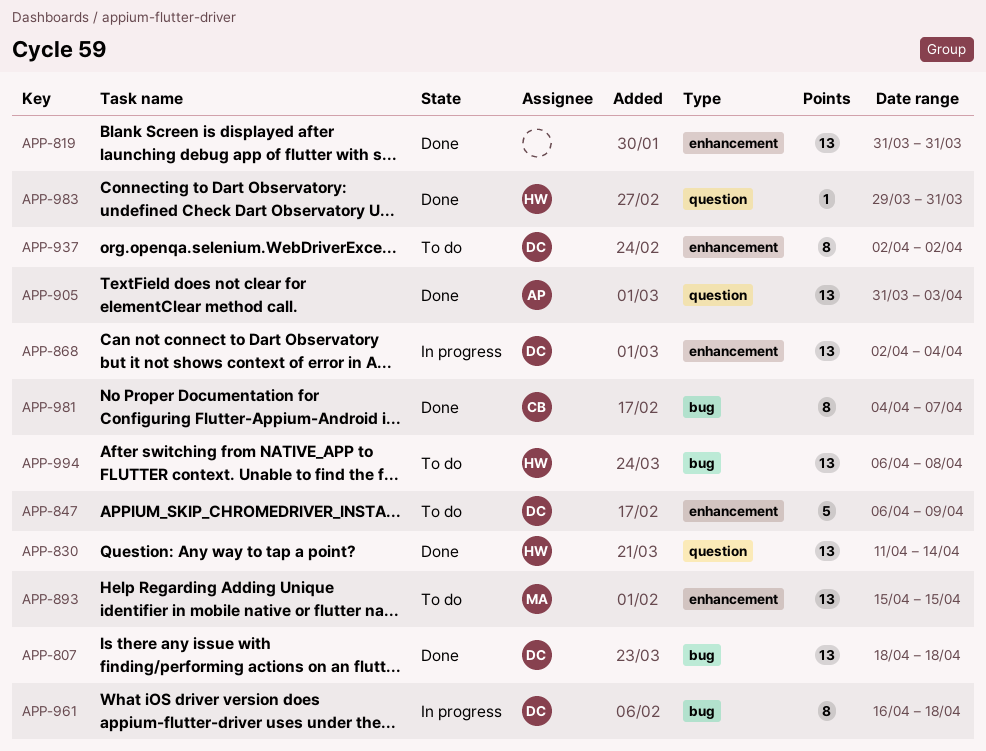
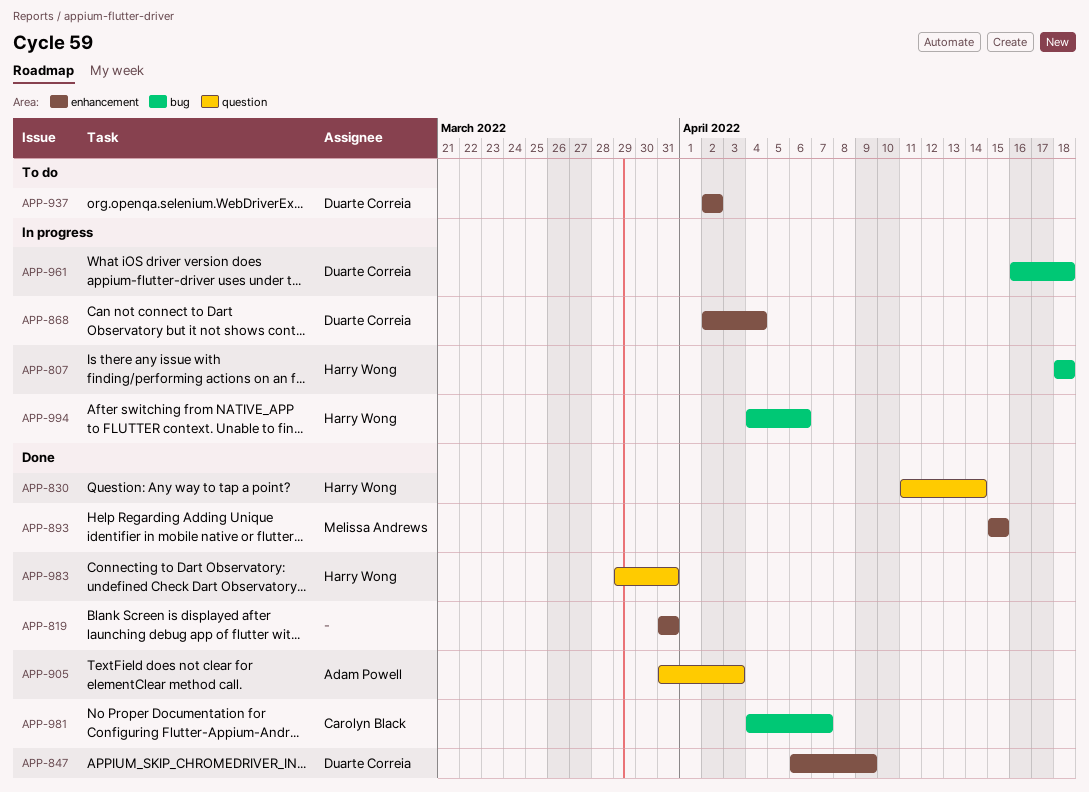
APP-807, status: Done -> In progress
APP-807, owner: Duarte Correia -> Harry Wong
APP-847, status: To do -> Done
APP-893, status: To do -> Done
APP-994, status: To do -> In progress
APP-994, start: Apr 6 -> Apr 4
APP-994, due: Apr 8 -> Apr 6

